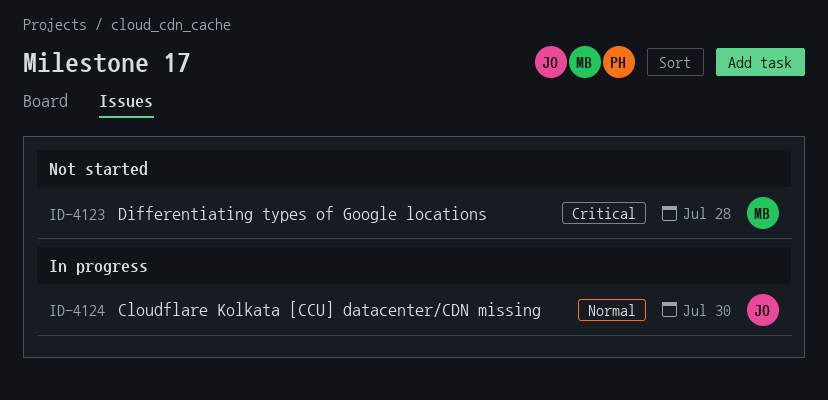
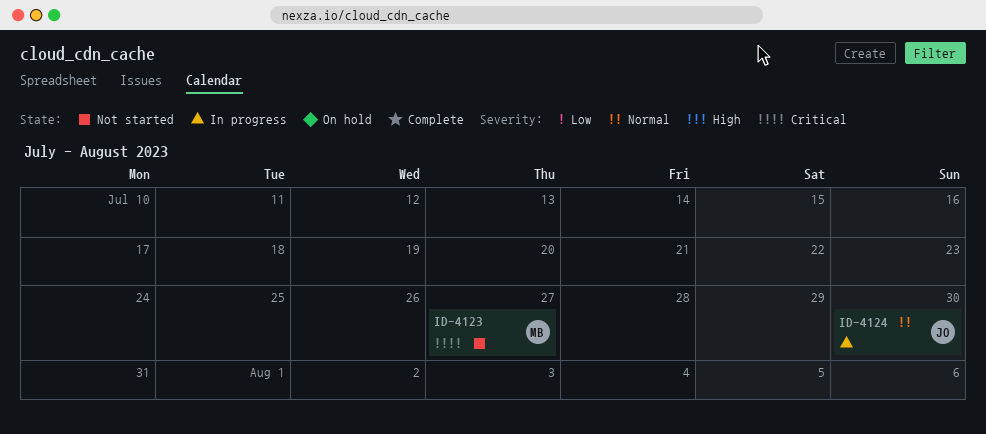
ID-4123, due: Jul 28 -> Jul 27

